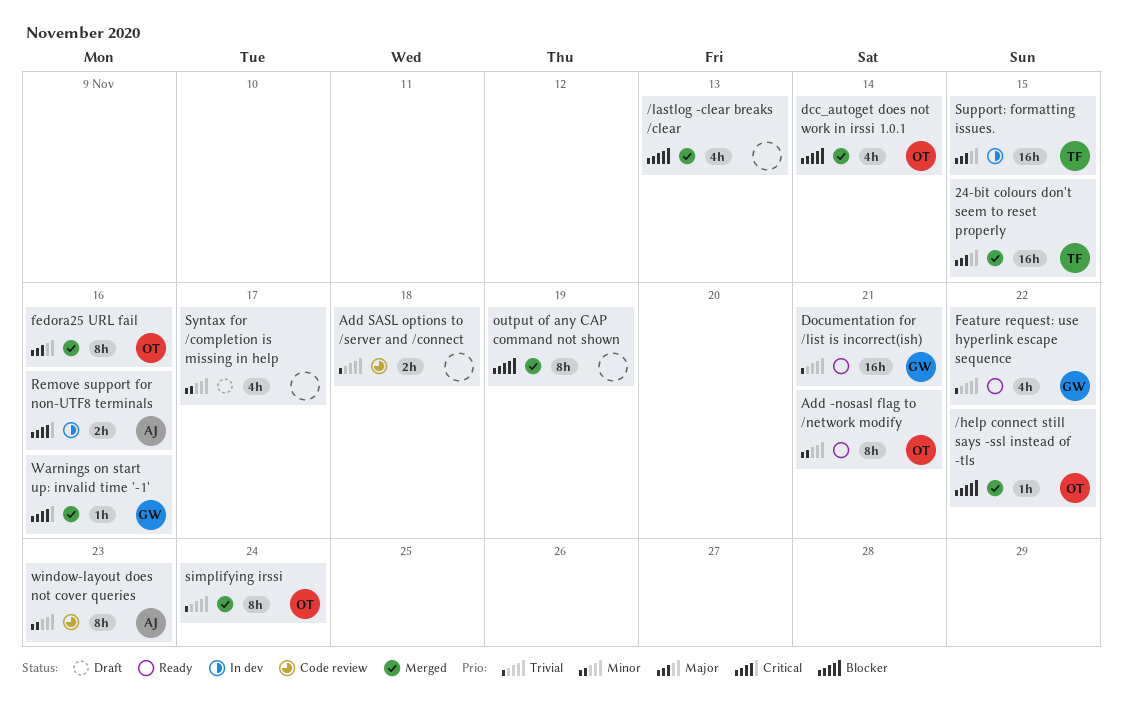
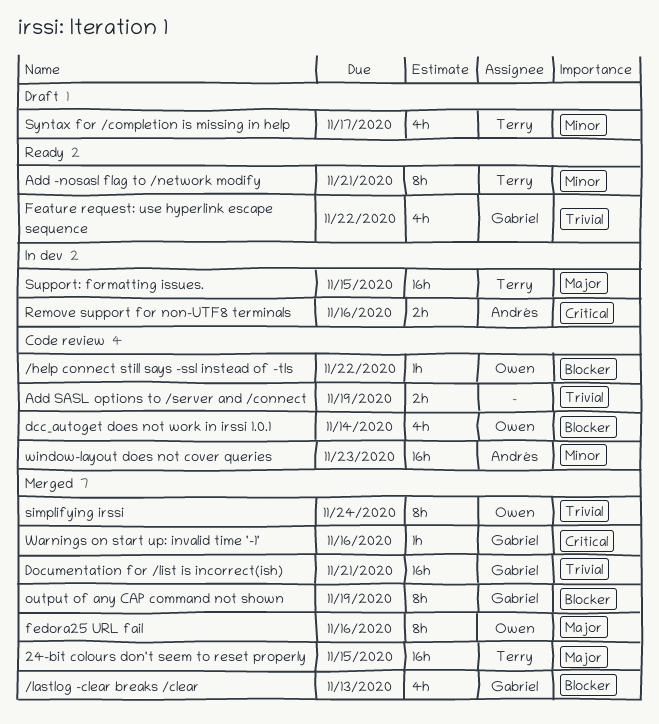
/help connect still says -ssl instead of -tls, status: Merged -> Code review
/lastlog -clear breaks /clear, owner: none -> Gabriel
Add -nosasl flag to /network modify, owner: Owen -> Terry
Add SASL options to /server and /connect, due: Nov 18 -> Nov 19
dcc_autoget does not work in irssi 1.0.1, status: Merged -> Code review
Documentation for /list is incorrect(ish), status: Ready -> Merged
output of any CAP command not shown, owner: none -> Gabriel
Syntax for /completion is missing in help, owner: none -> Terry
window-layout does not cover queries, estimate: 8h -> 16h

